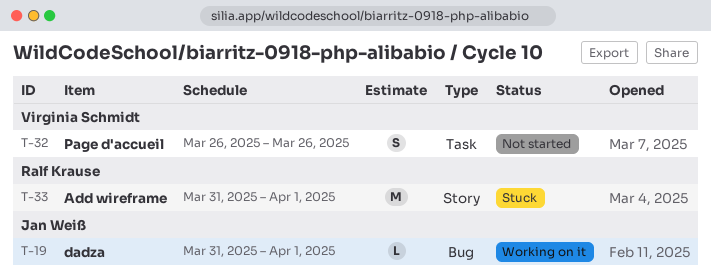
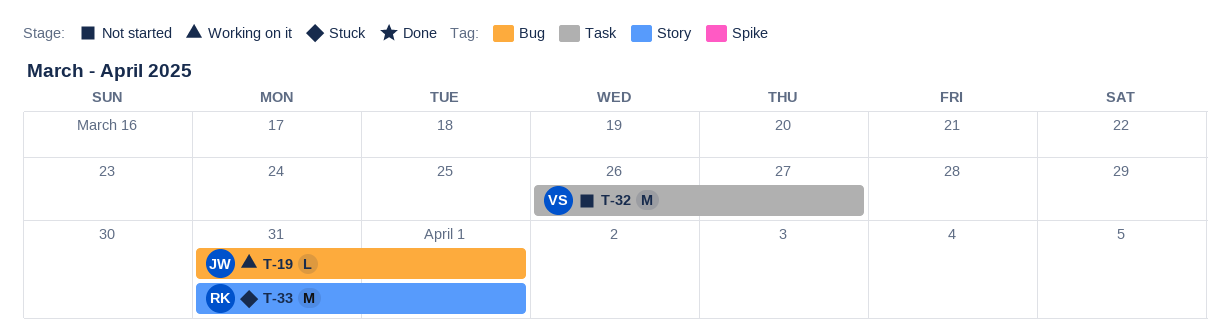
T-32, estimate: S -> M
T-32, due: Mar 26 -> Mar 27

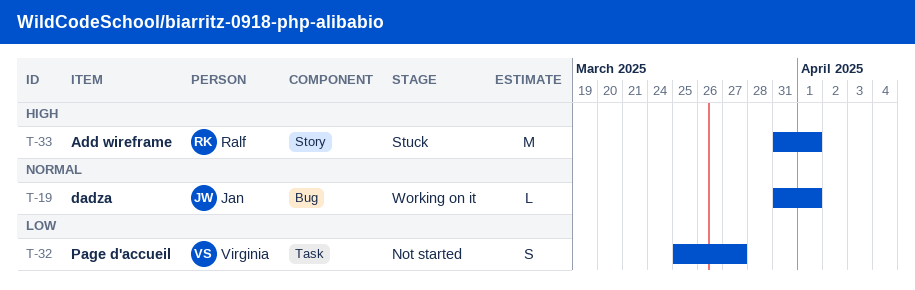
T-32, estimate: M -> S
T-32, start: Mar 26 -> Mar 25

